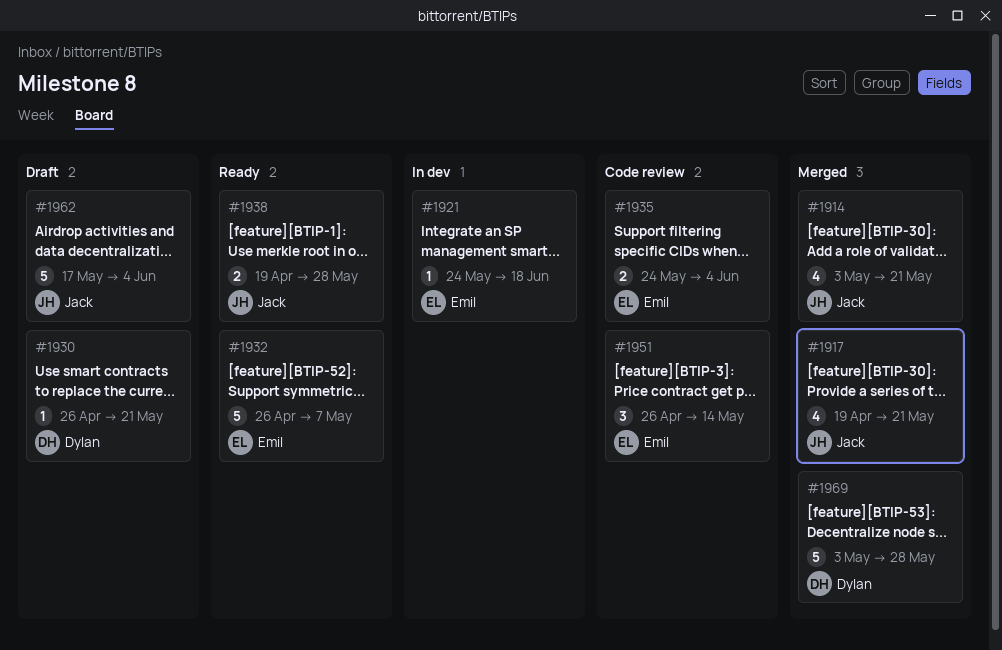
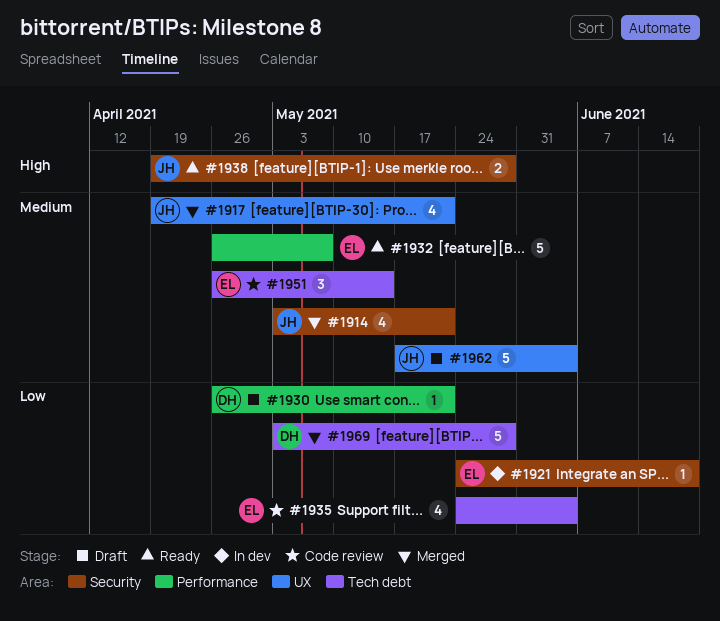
#1935, estimate: 2 -> 4

